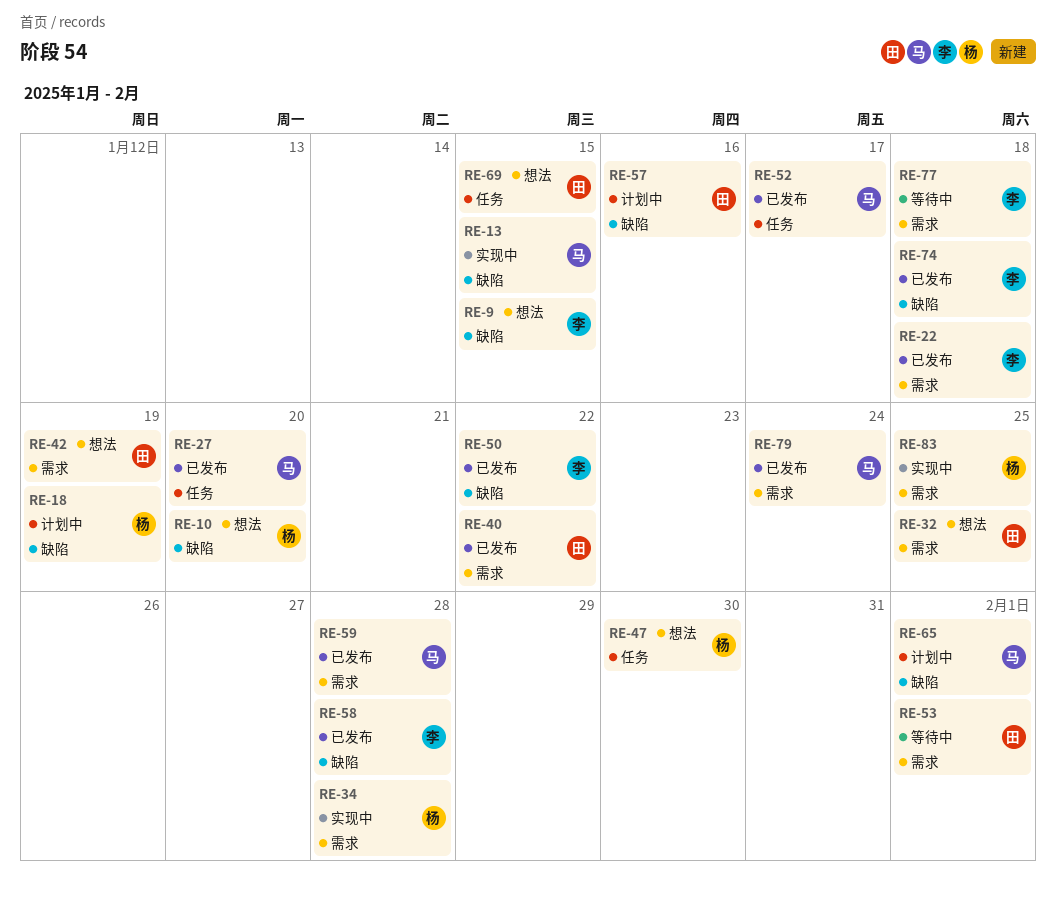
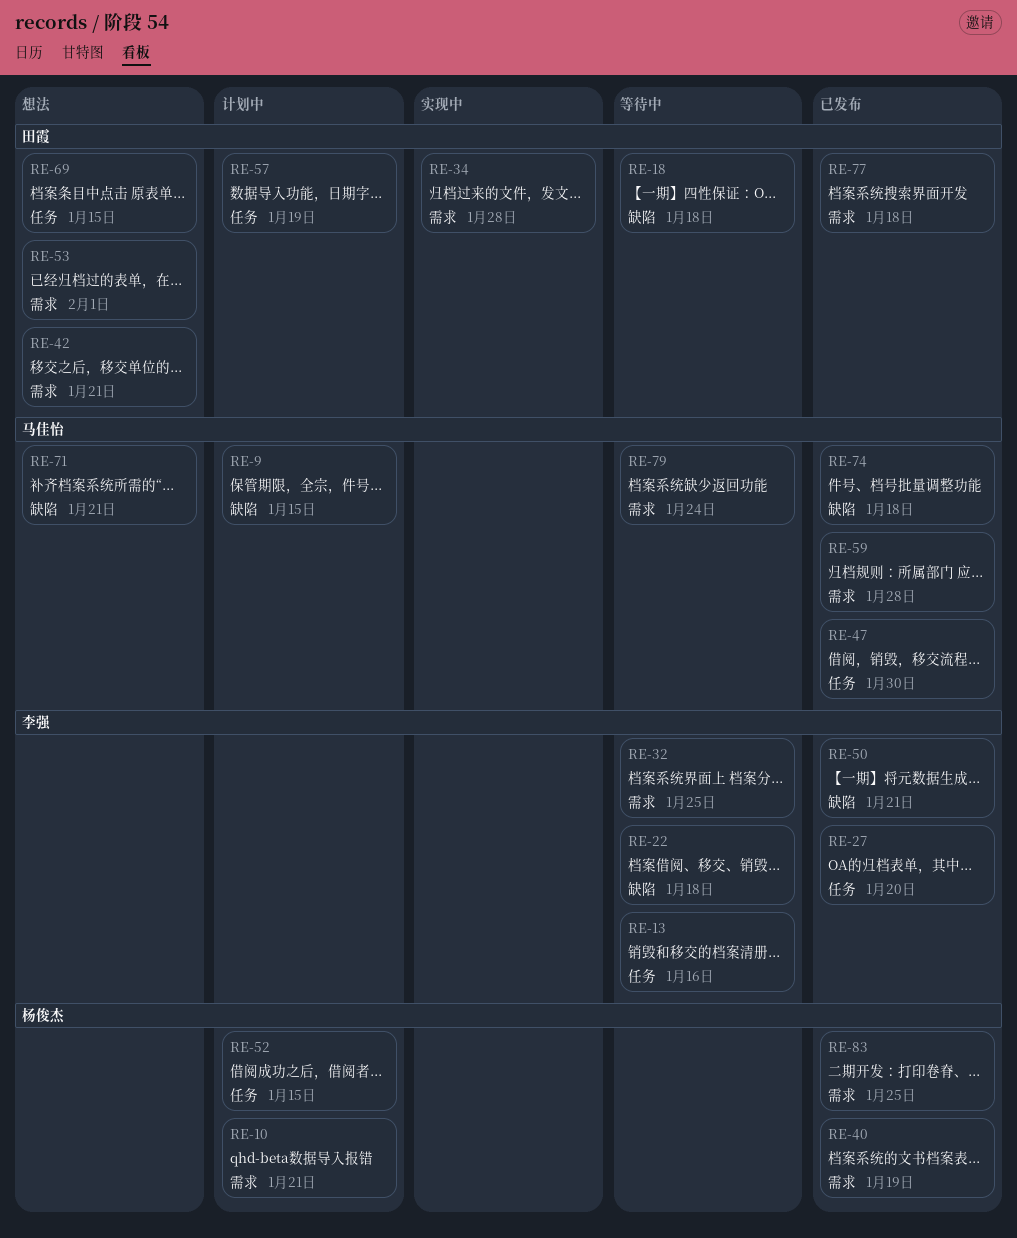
RE-9, status: 想法 -> 计划中
RE-9, owner: 李强 -> 马佳怡
RE-10, status: 想法 -> 计划中
RE-10, label: 缺陷 -> 需求
RE-10, due: Jan 20 -> Jan 21
RE-13, status: 实现中 -> 等待中
RE-13, owner: 马佳怡 -> 李强
RE-13, label: 缺陷 -> 任务
RE-13, due: Jan 15 -> Jan 16
RE-18, status: 计划中 -> 等待中
RE-18, owner: 杨俊杰 -> 田霞
RE-18, due: Jan 19 -> Jan 18
RE-22, status: 已发布 -> 等待中
RE-22, label: 需求 -> 缺陷
RE-27, owner: 马佳怡 -> 李强
RE-32, status: 想法 -> 等待中
RE-32, owner: 田霞 -> 李强
RE-34, owner: 杨俊杰 -> 田霞
RE-40, owner: 田霞 -> 杨俊杰
RE-40, due: Jan 22 -> Jan 19
RE-42, due: Jan 19 -> Jan 21
RE-47, status: 想法 -> 已发布
RE-47, owner: 杨俊杰 -> 马佳怡
RE-50, due: Jan 22 -> Jan 21
RE-52, status: 已发布 -> 计划中
RE-52, owner: 马佳怡 -> 杨俊杰
RE-52, due: Jan 17 -> Jan 15
RE-53, status: 等待中 -> 想法
RE-57, label: 缺陷 -> 任务
RE-57, due: Jan 16 -> Jan 19
RE-58: present -> none
RE-65: present -> none
RE-71: none -> present
RE-74, owner: 李强 -> 马佳怡
RE-77, status: 等待中 -> 已发布
RE-77, owner: 李强 -> 田霞
RE-79, status: 已发布 -> 等待中
RE-83, status: 实现中 -> 已发布

